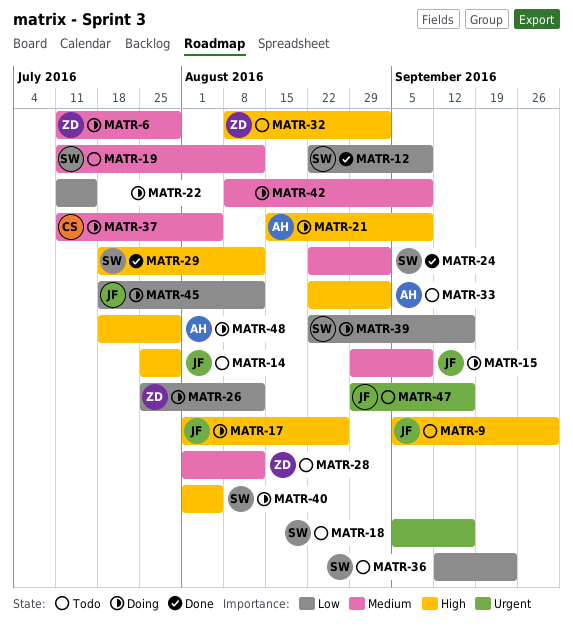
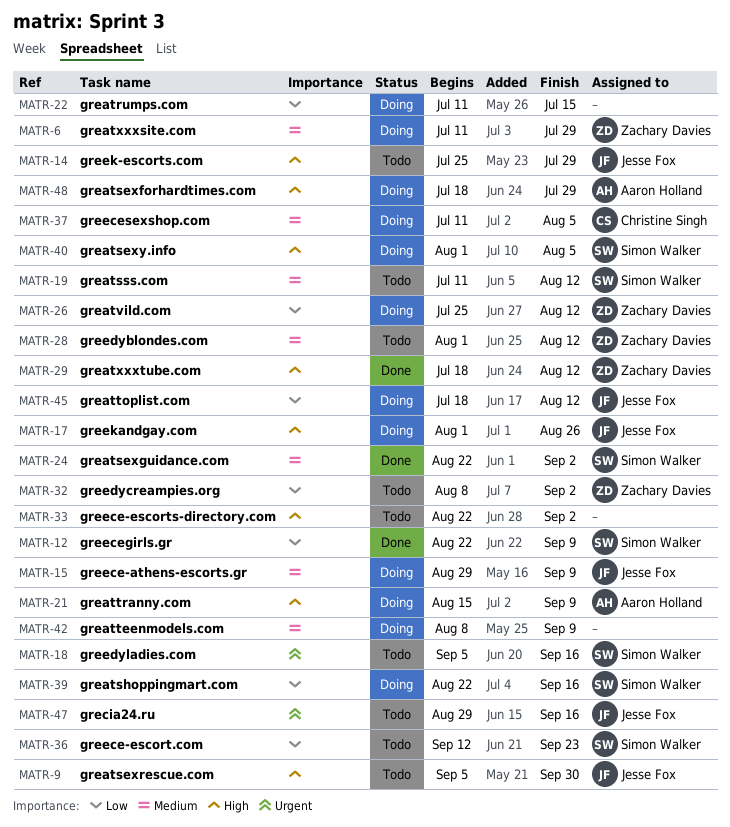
MATR-29, owner: Simon Walker -> Zachary Davies
MATR-32, priority: High -> Low
MATR-33, owner: Aaron Holland -> none

